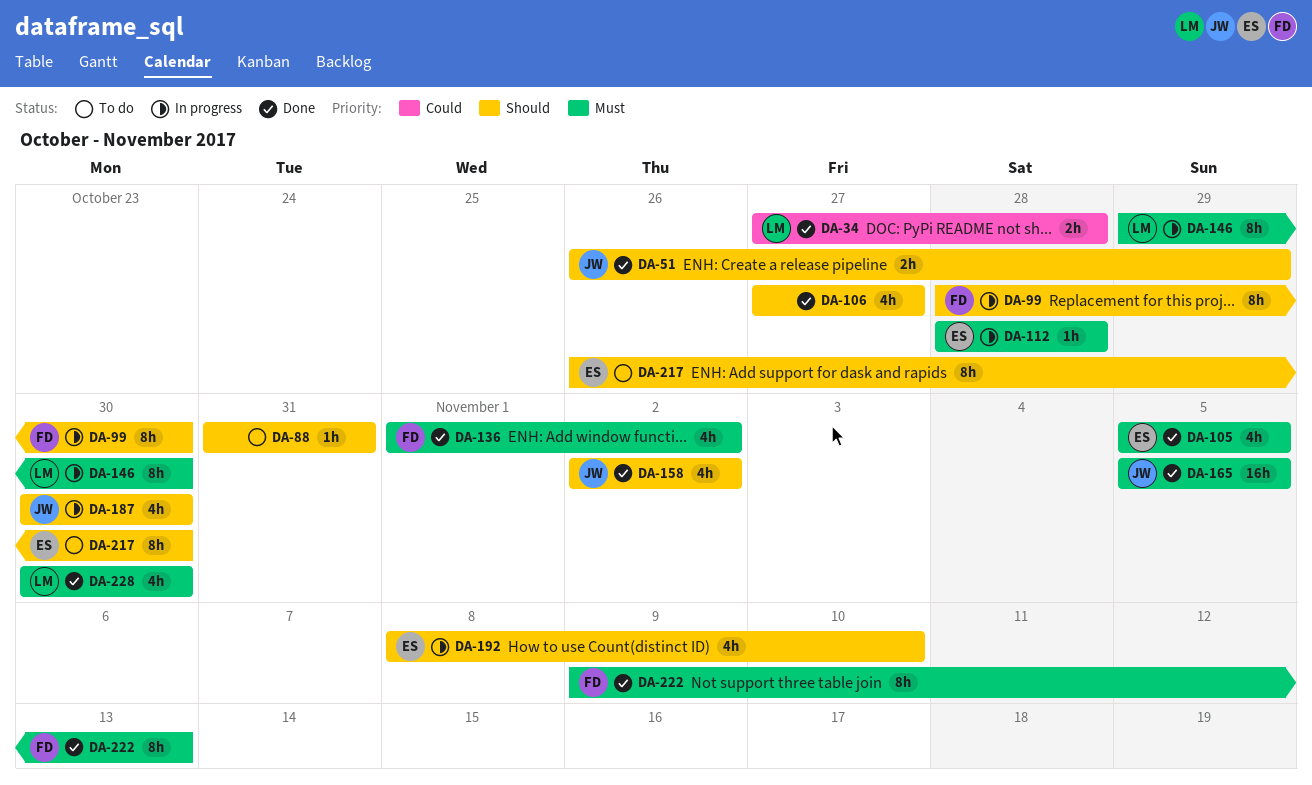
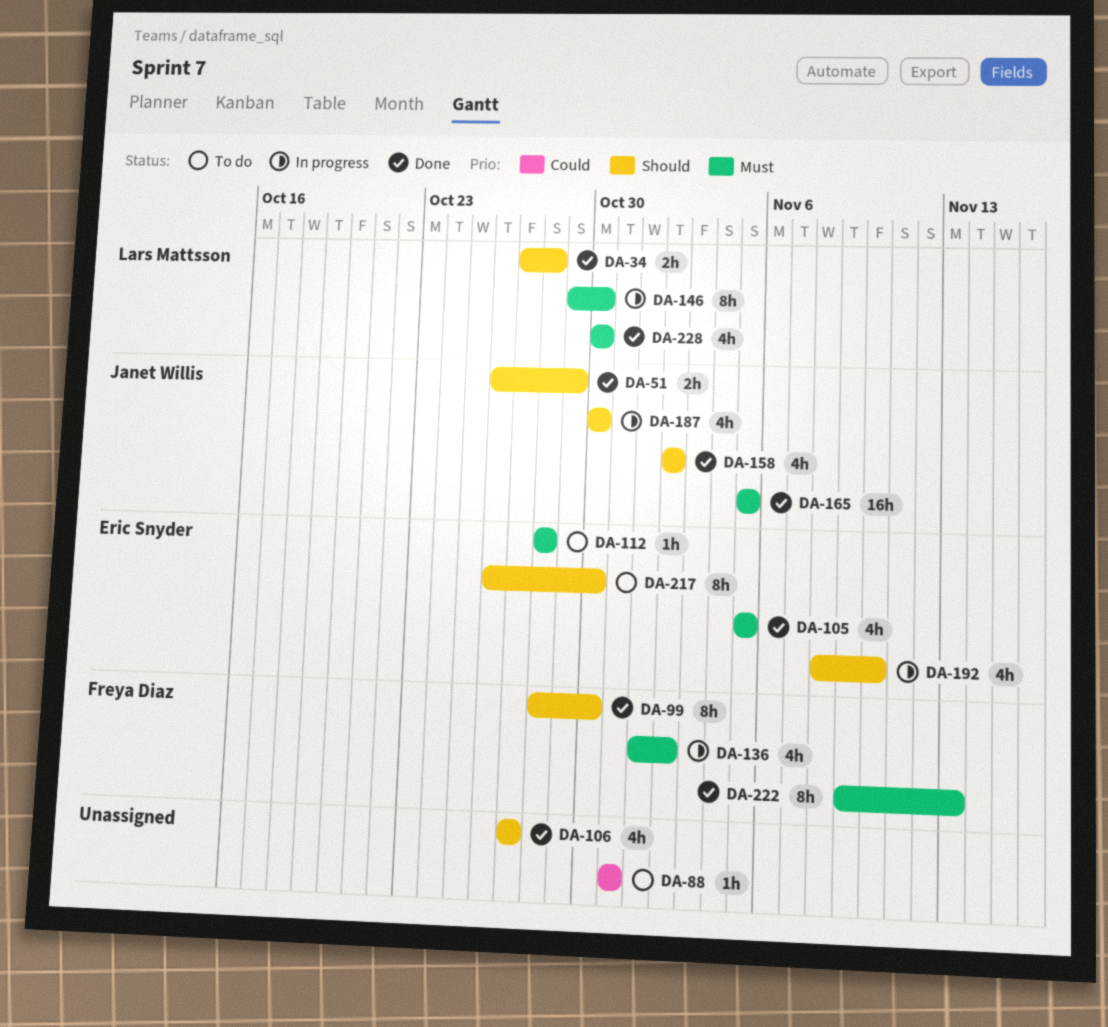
DA-34, priority: Could -> Should
DA-88, priority: Should -> Could
DA-99, status: In progress -> Done
DA-112, status: In progress -> To do
DA-136, status: Done -> In progress

